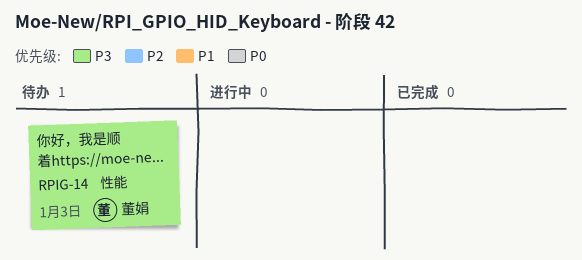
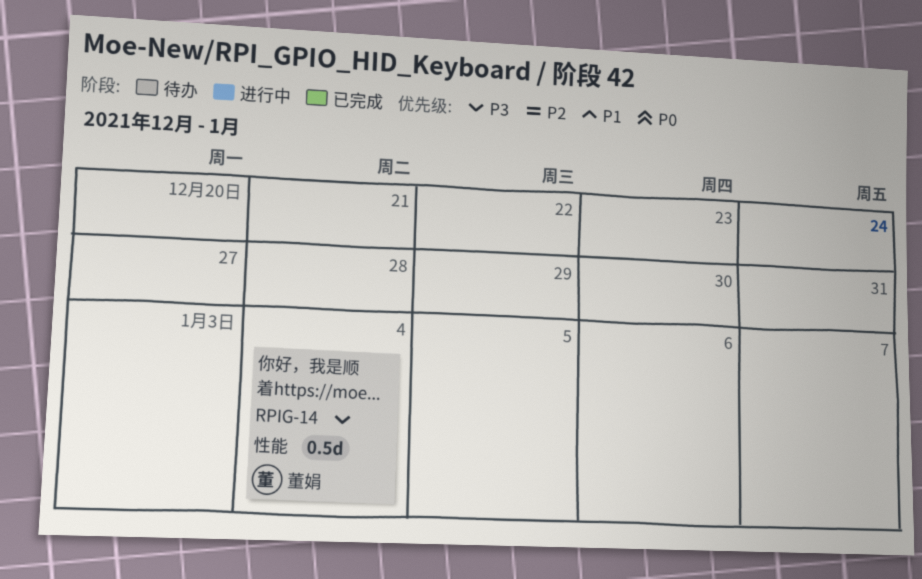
RPIG-14, due: Jan 3 -> Jan 4

